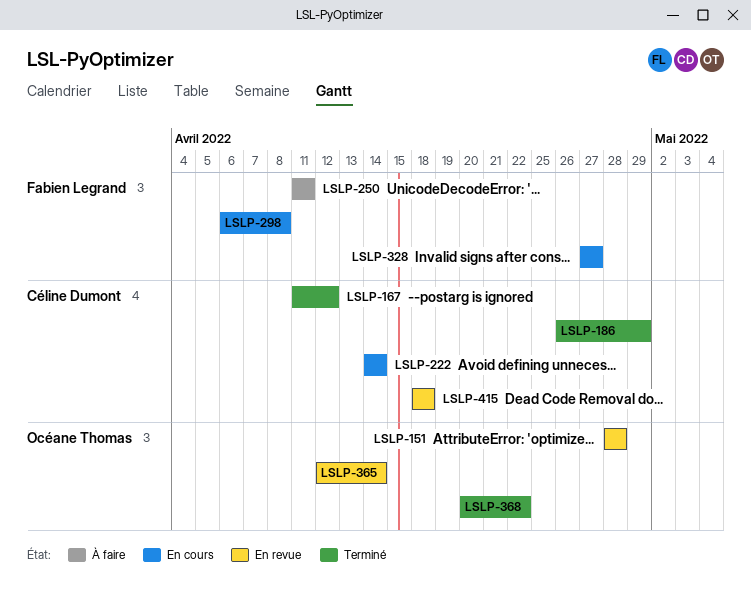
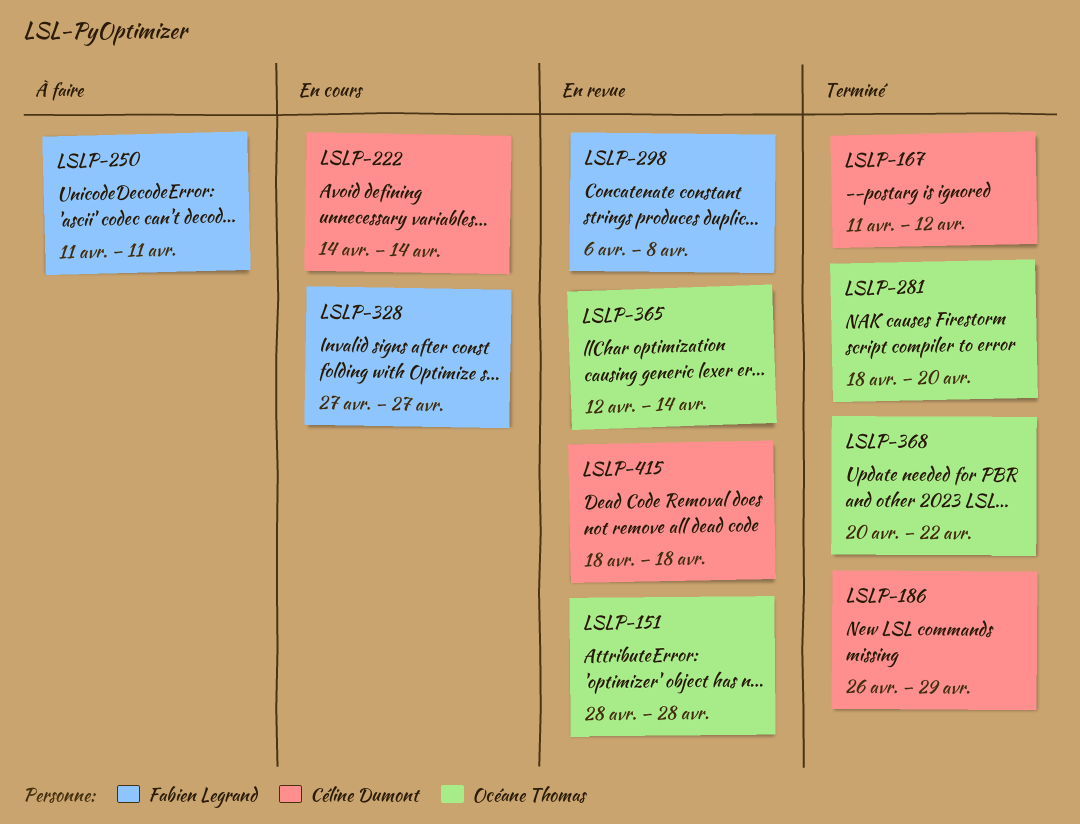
LSLP-281: none -> present
LSLP-298, status: En cours -> En revue

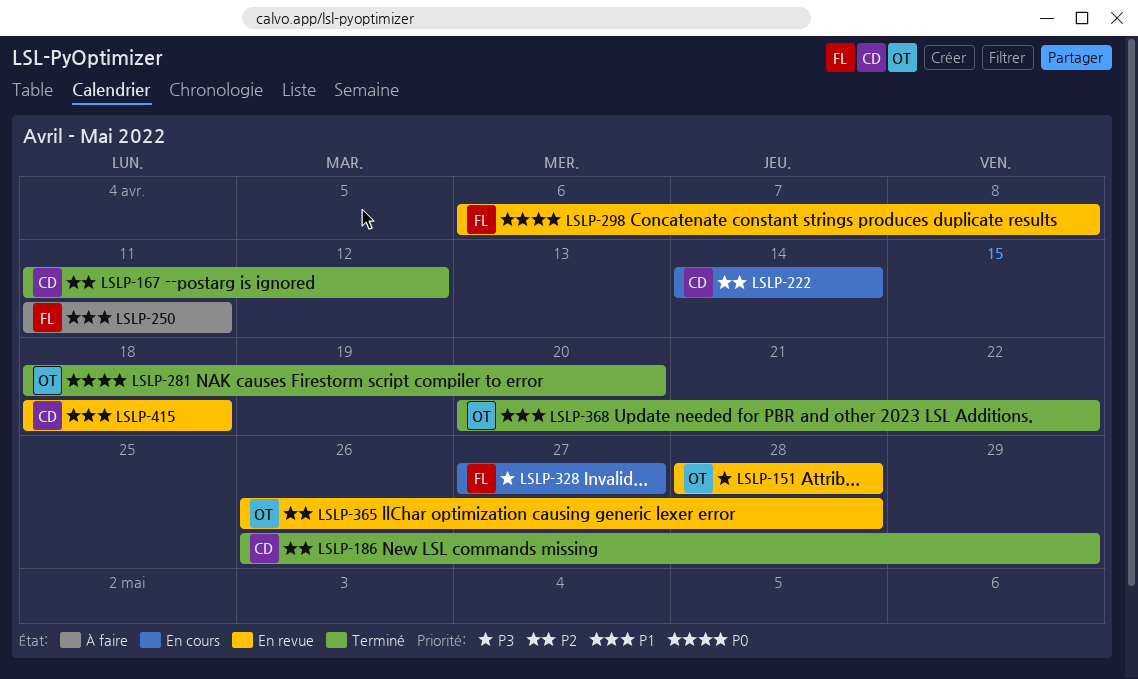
LSLP-365, start: Apr 12 -> Apr 26
LSLP-365, due: Apr 14 -> Apr 28

